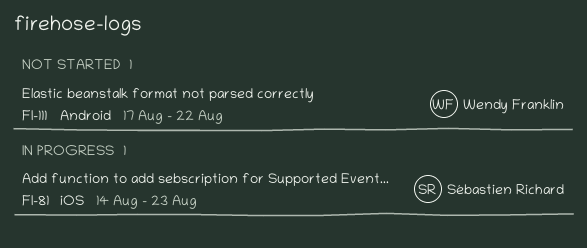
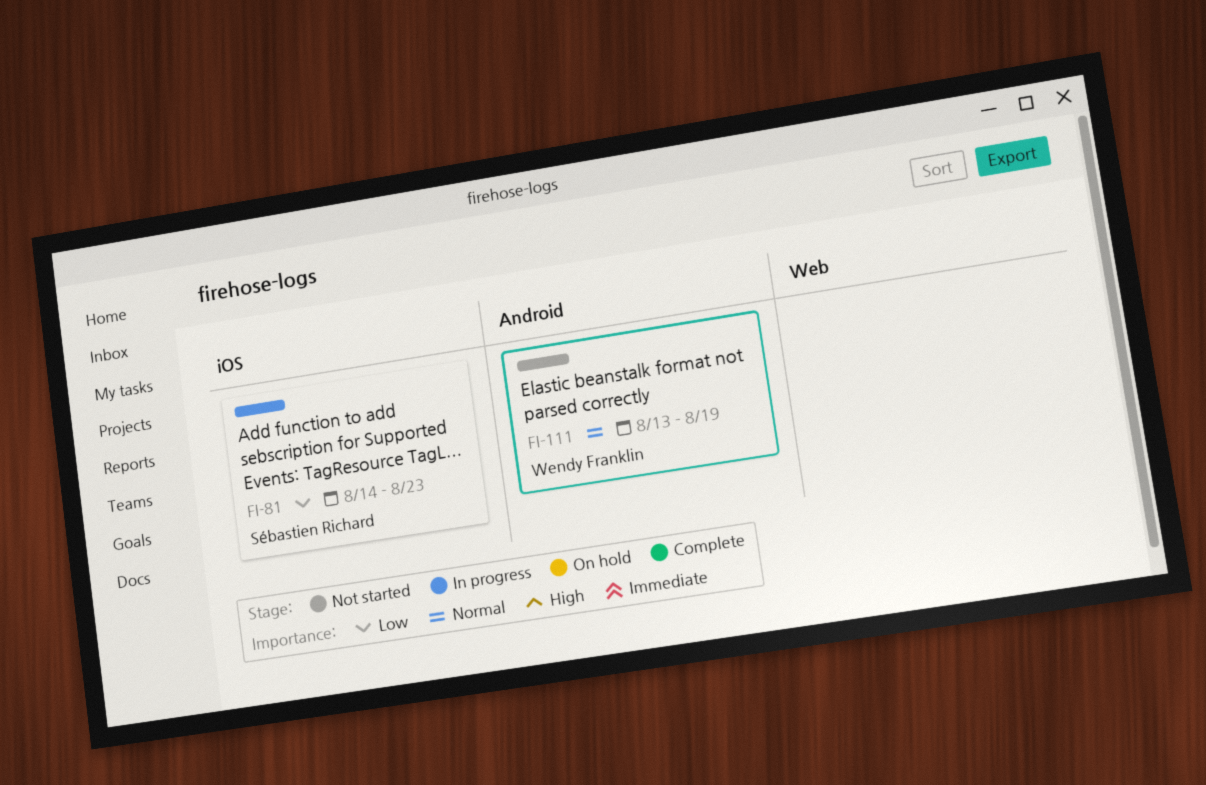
FI-111, start: Aug 17 -> Aug 13
FI-111, due: Aug 22 -> Aug 19

